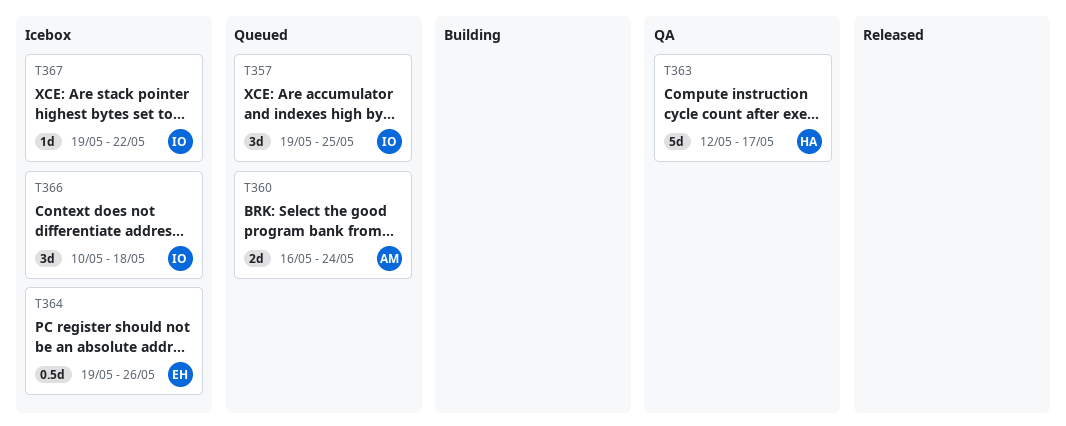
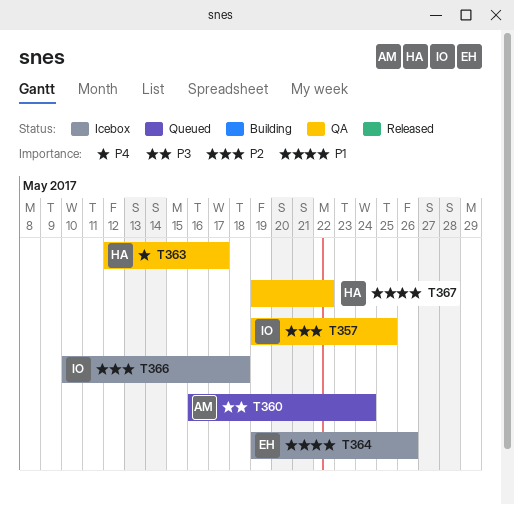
T357, status: Queued -> QA
T367, status: Icebox -> QA
T367, owner: IO -> HA

